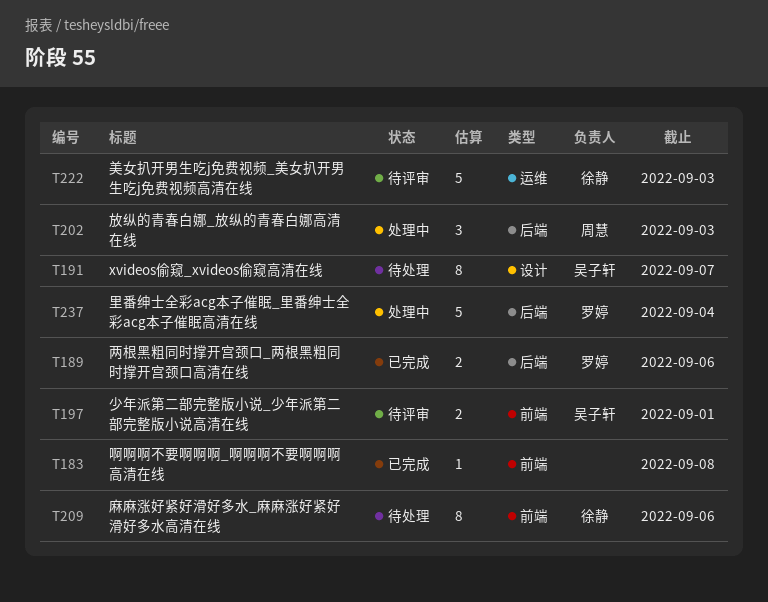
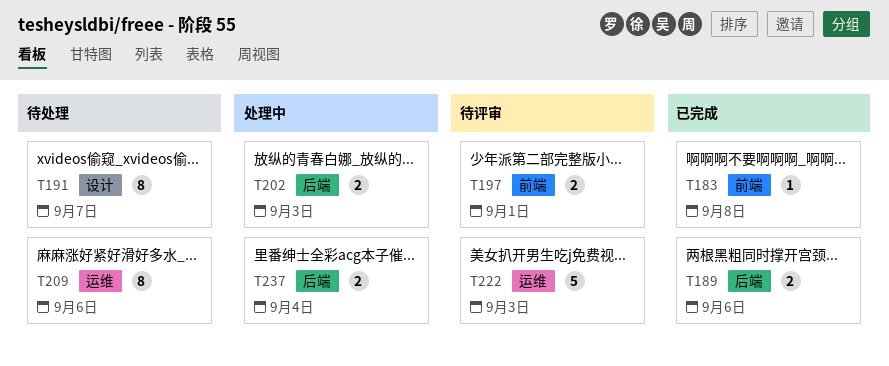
T202, estimate: 3 -> 2
T209, label: 前端 -> 运维
T237, estimate: 5 -> 2

